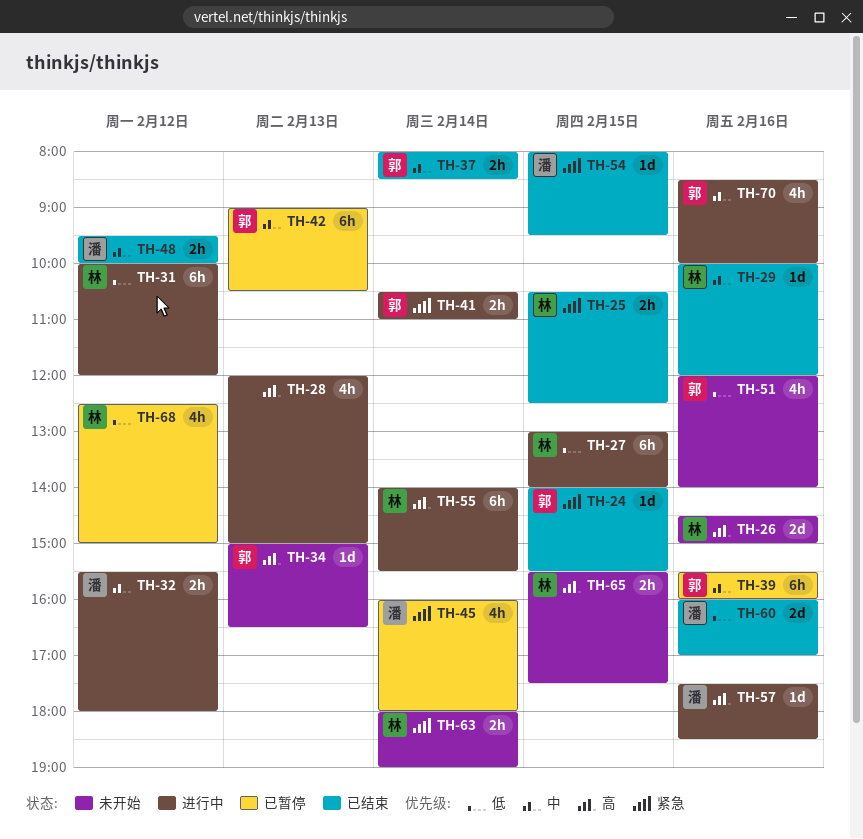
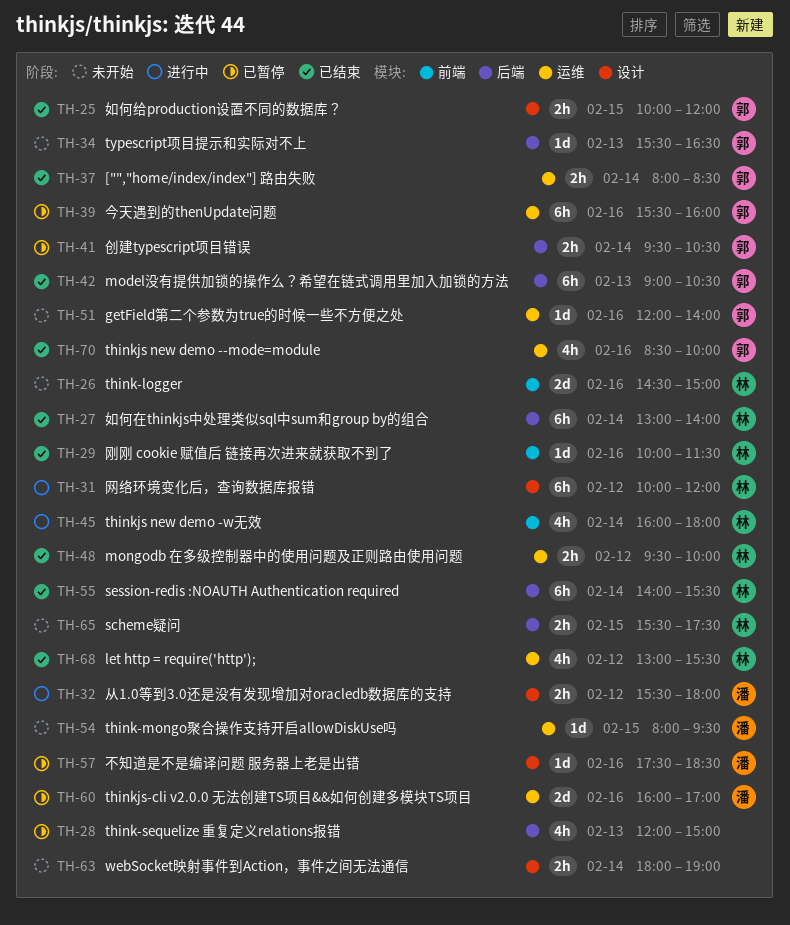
TH-24: present -> none
TH-25, owner: 林 -> 郭
TH-25, begins: 10:30 -> 10:00
TH-25, ends: 12:30 -> 12:00
TH-27, status: 进行中 -> 已结束
TH-27, day: Feb 15 -> Feb 14
TH-28, status: 进行中 -> 已暂停
TH-29, ends: 12:00 -> 11:30
TH-34, begins: 15:00 -> 15:30
TH-41, status: 进行中 -> 已暂停
TH-41, begins: 10:30 -> 09:30
TH-41, ends: 11:00 -> 10:30
TH-42, status: 已暂停 -> 已结束
TH-45, status: 已暂停 -> 进行中
TH-45, owner: 潘 -> 林
TH-48, owner: 潘 -> 林
TH-51, estimate: 4h -> 1d
TH-54, status: 已结束 -> 未开始
TH-55, status: 进行中 -> 已结束
TH-57, status: 进行中 -> 已暂停
TH-60, status: 已结束 -> 已暂停
TH-63, owner: 林 -> none
TH-68, status: 已暂停 -> 已结束
TH-68, begins: 12:30 -> 13:00
TH-68, ends: 15:00 -> 15:30
TH-70, status: 进行中 -> 已结束

